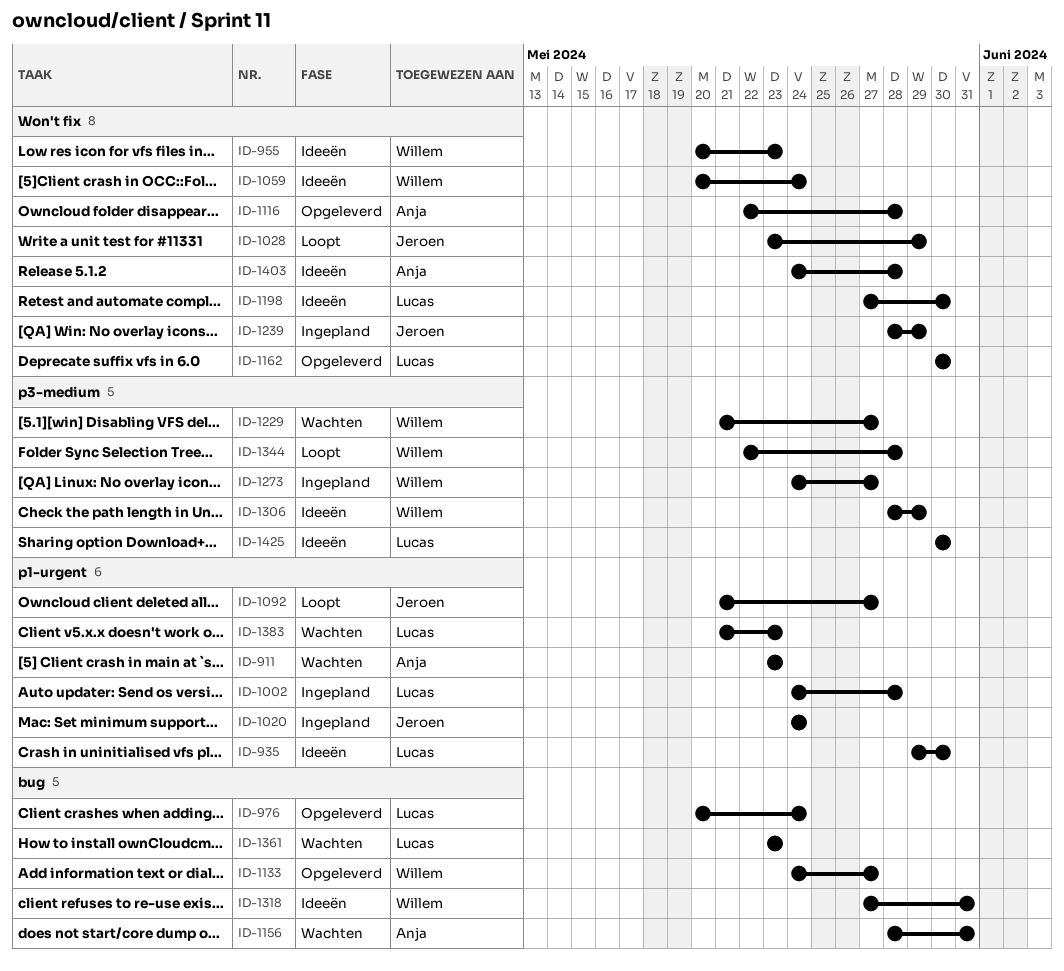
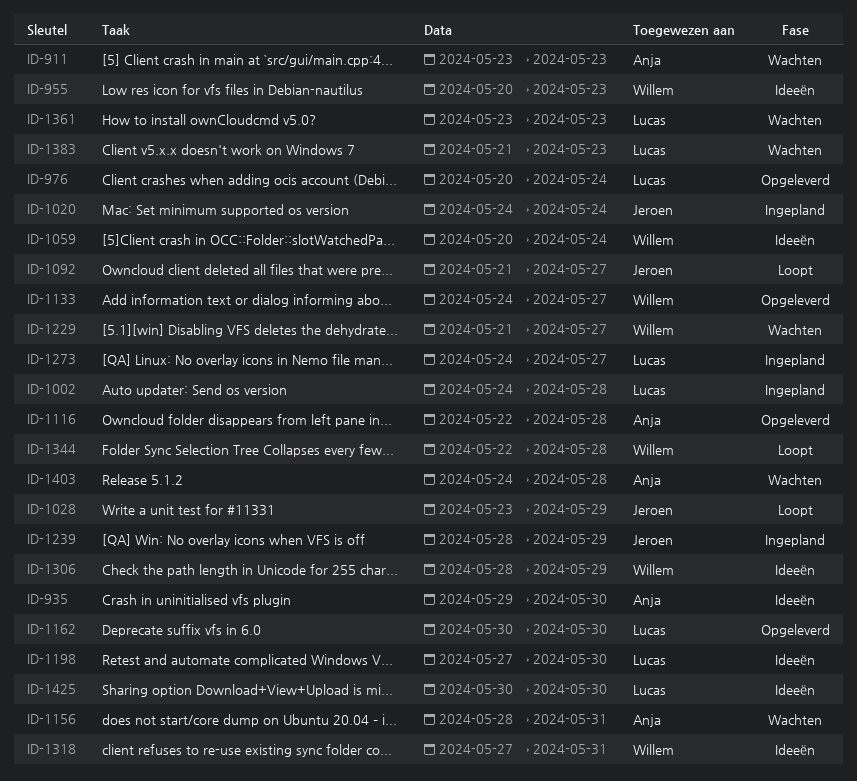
ID-935, owner: Lucas -> Anja
ID-1273, owner: Willem -> Lucas
ID-1403, status: Ideeën -> Wachten

